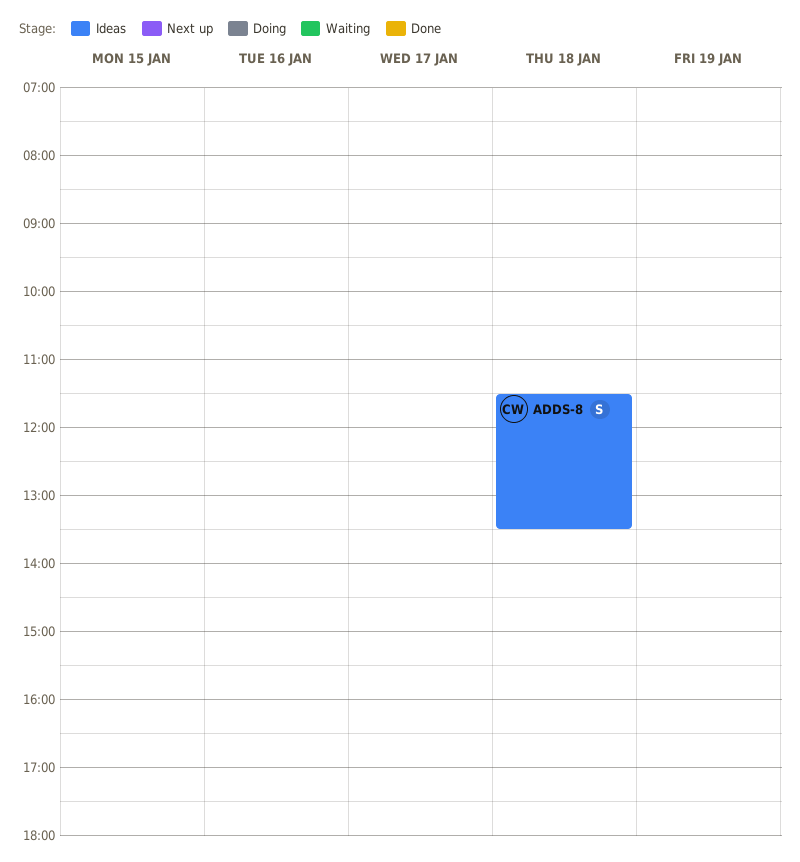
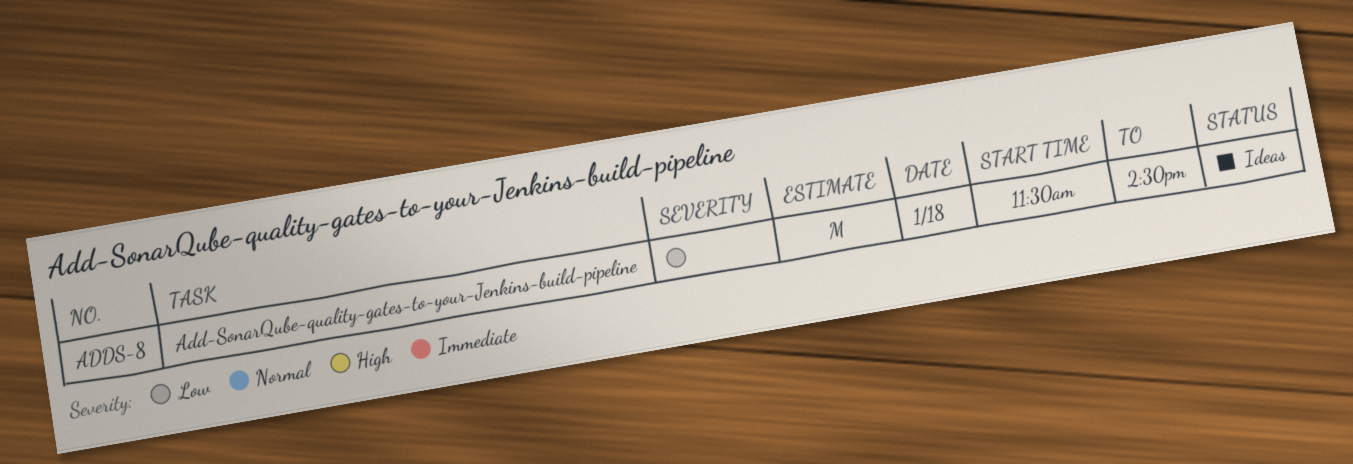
ADDS-8, estimate: S -> M
ADDS-8, ends: 13:30 -> 14:30

